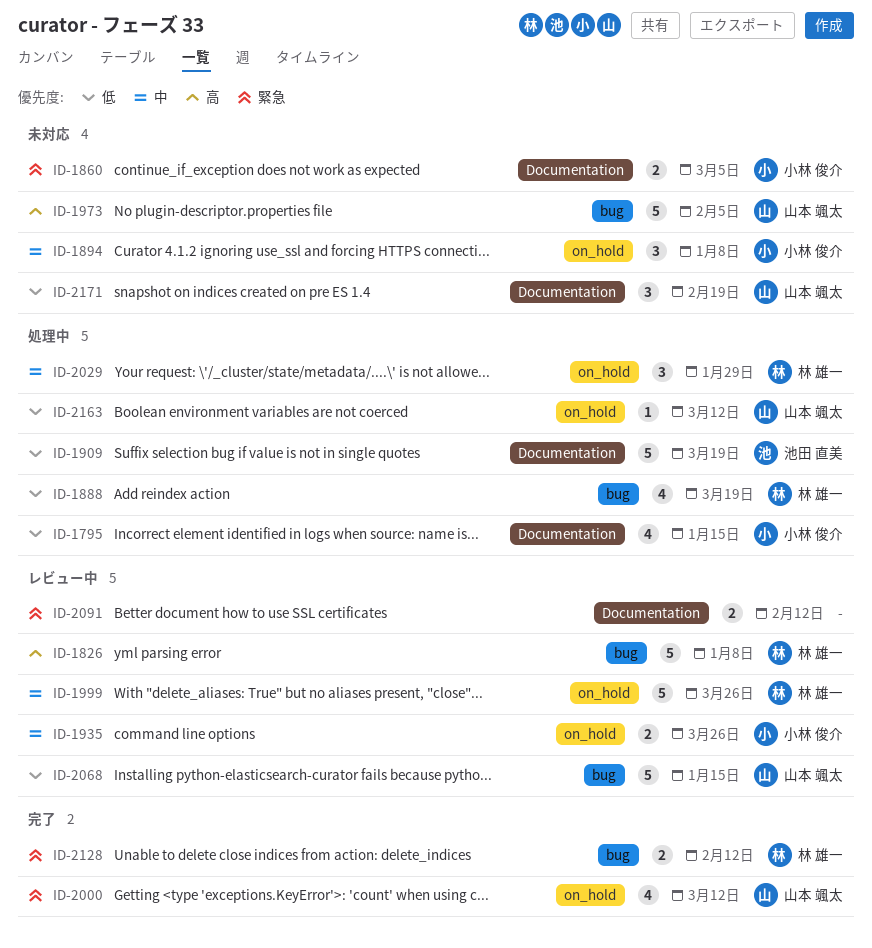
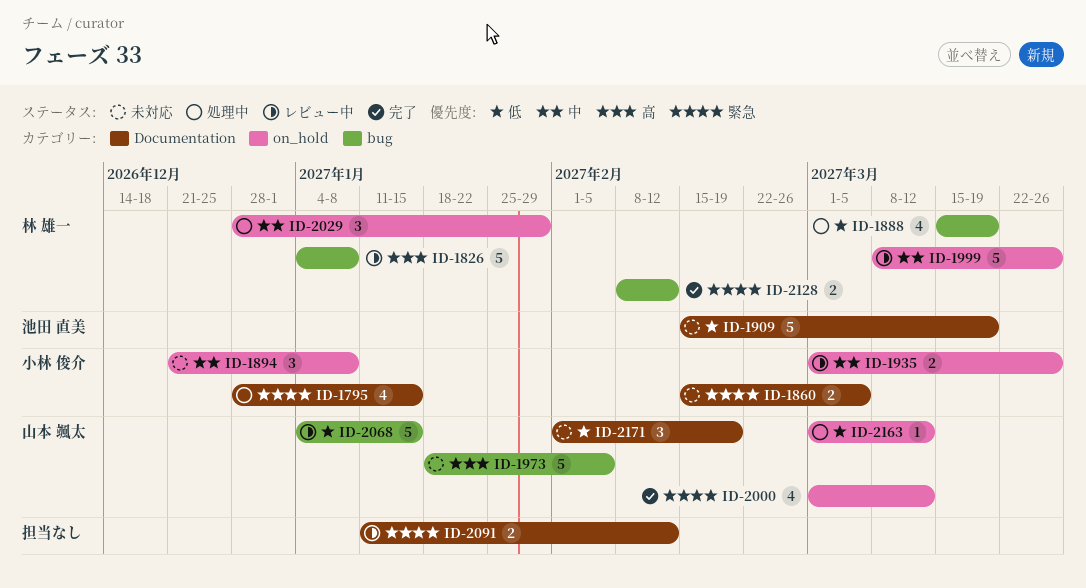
ID-1795, priority: 低 -> 緊急
ID-1909, status: 処理中 -> 未対応

